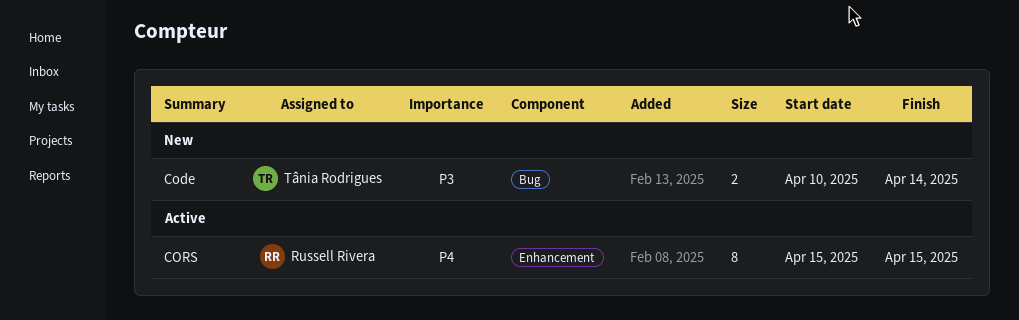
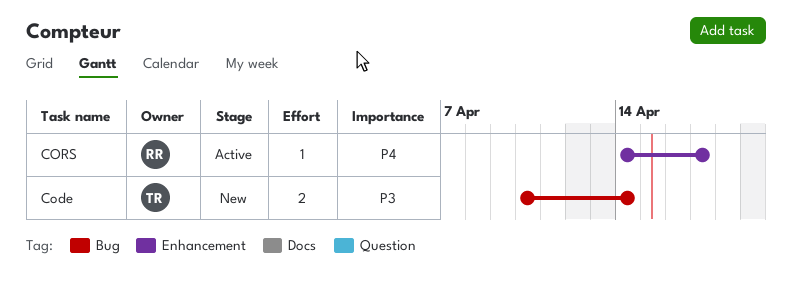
CORS, estimate: 8 -> 1
CORS, start: Apr 15 -> Apr 14
CORS, due: Apr 15 -> Apr 17

